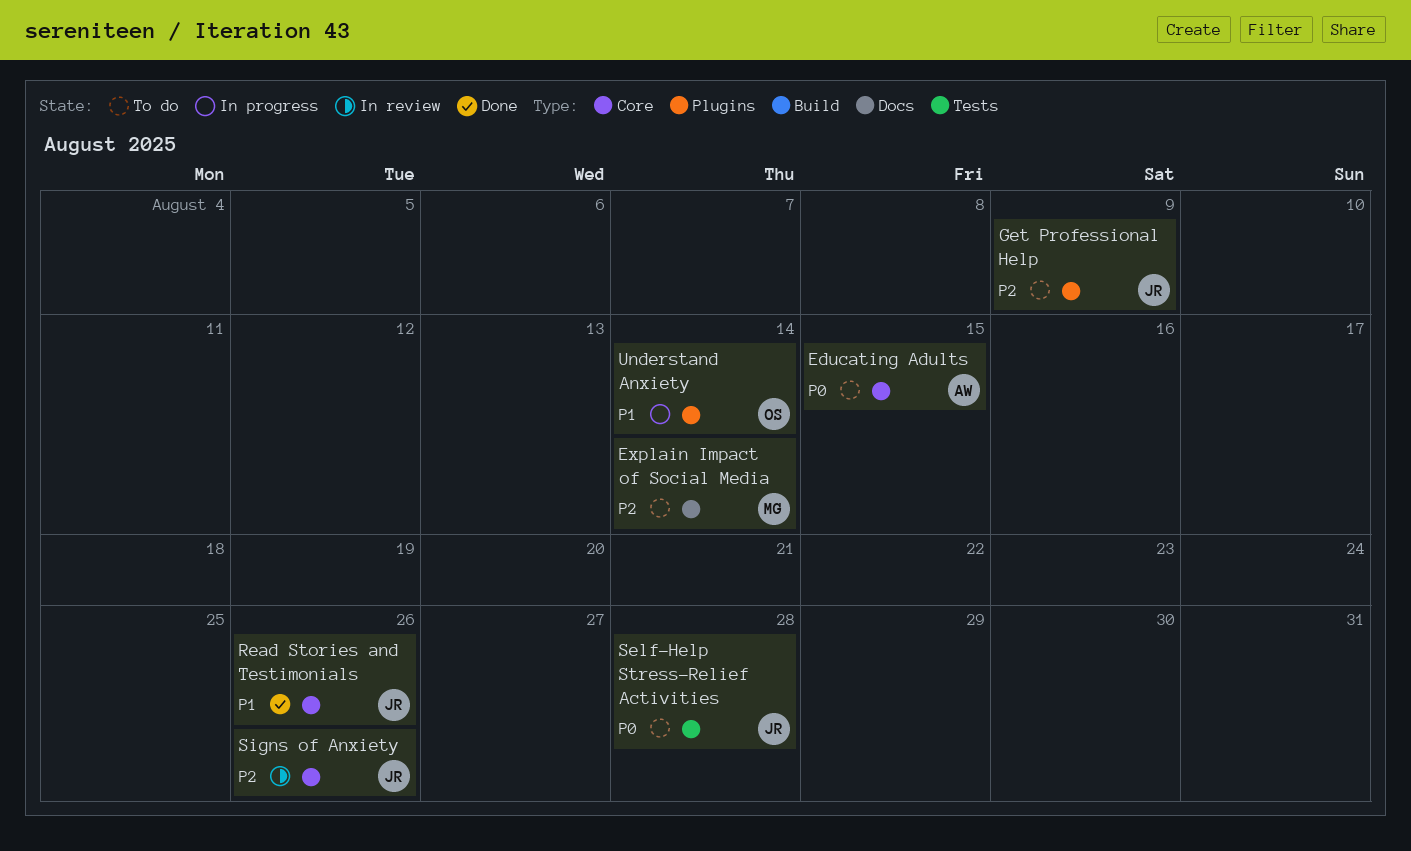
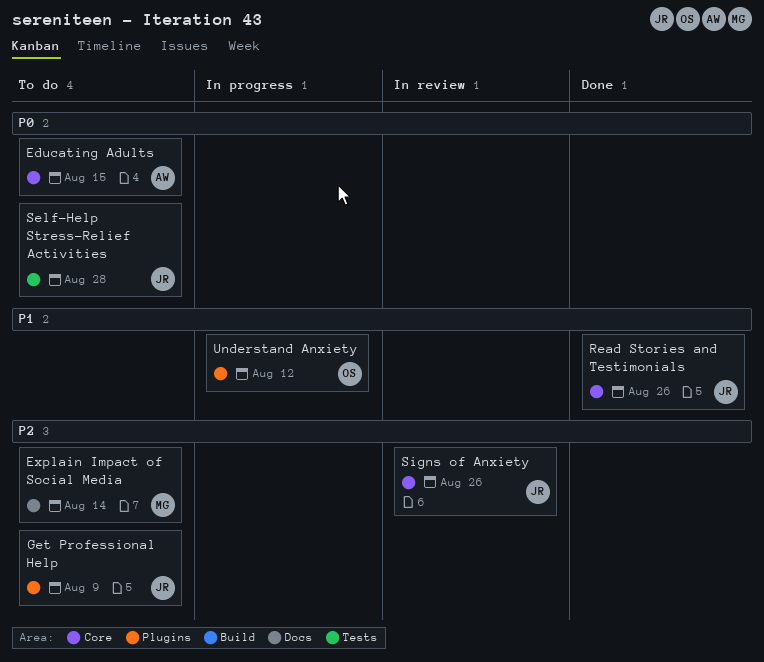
Understand Anxiety, due: Aug 14 -> Aug 12

